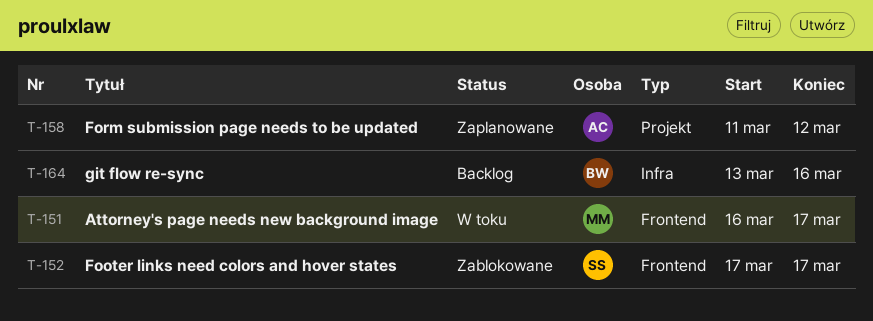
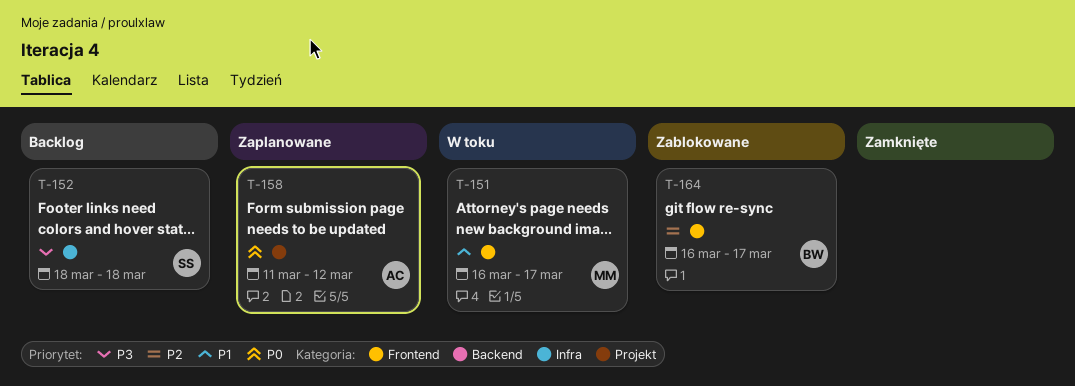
T-152, status: Zablokowane -> Backlog
T-152, label: Frontend -> Infra
T-152, start: Mar 17 -> Mar 18
T-152, due: Mar 17 -> Mar 18
T-164, status: Backlog -> Zablokowane
T-164, label: Infra -> Frontend
T-164, start: Mar 13 -> Mar 16
T-164, due: Mar 16 -> Mar 17

